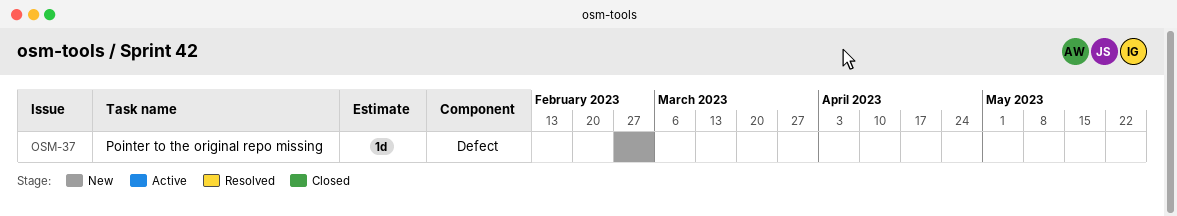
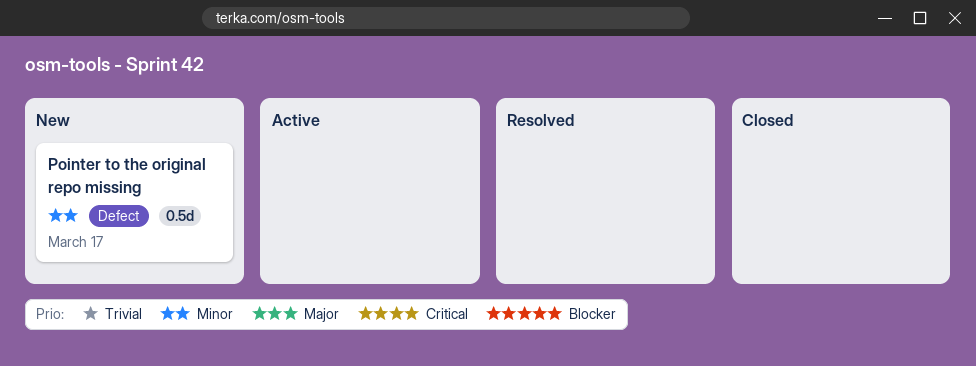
Pointer to the original repo missing, estimate: 1d -> 0.5d
Pointer to the original repo missing, due: Mar 3 -> Mar 17

